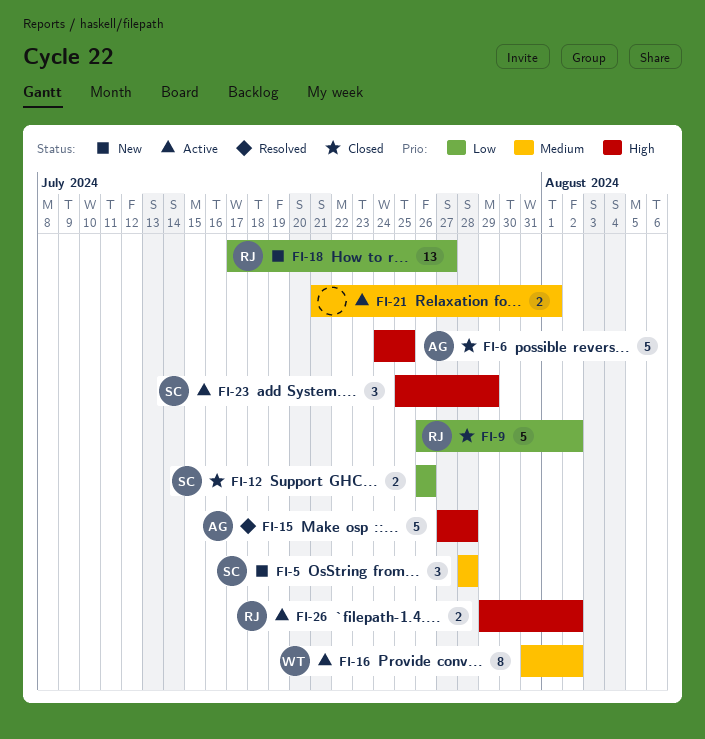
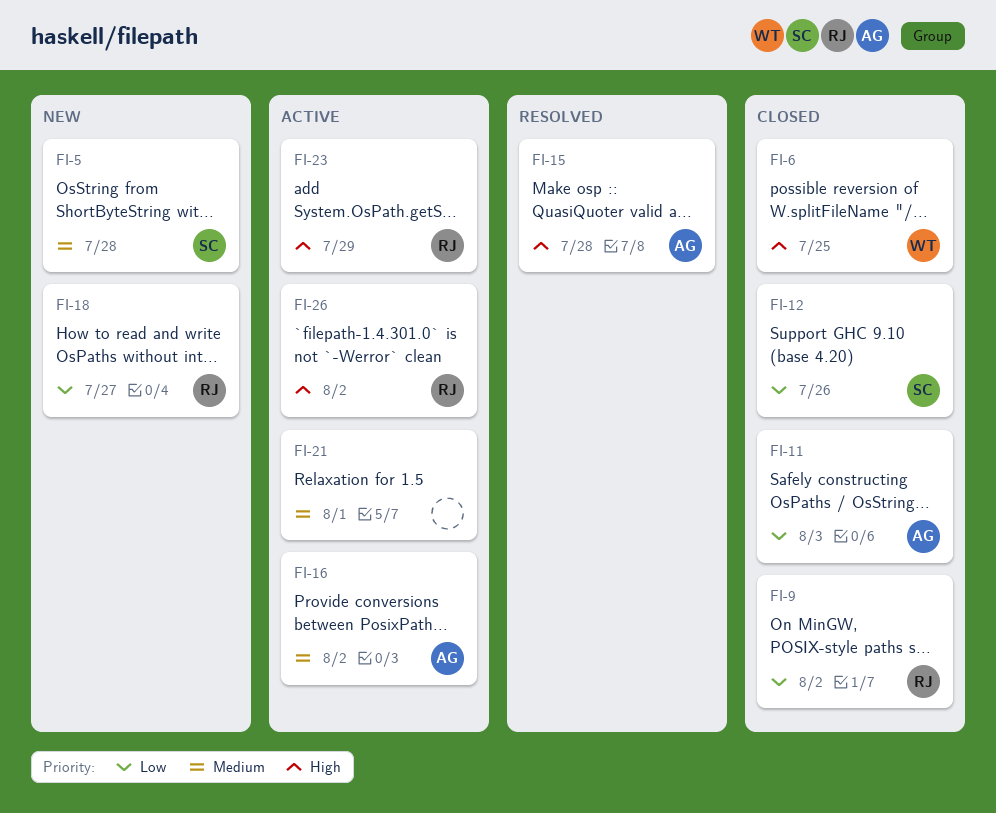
FI-6, owner: AG -> WT
FI-11: none -> present
FI-16, owner: WT -> AG
FI-23, owner: SC -> RJ

